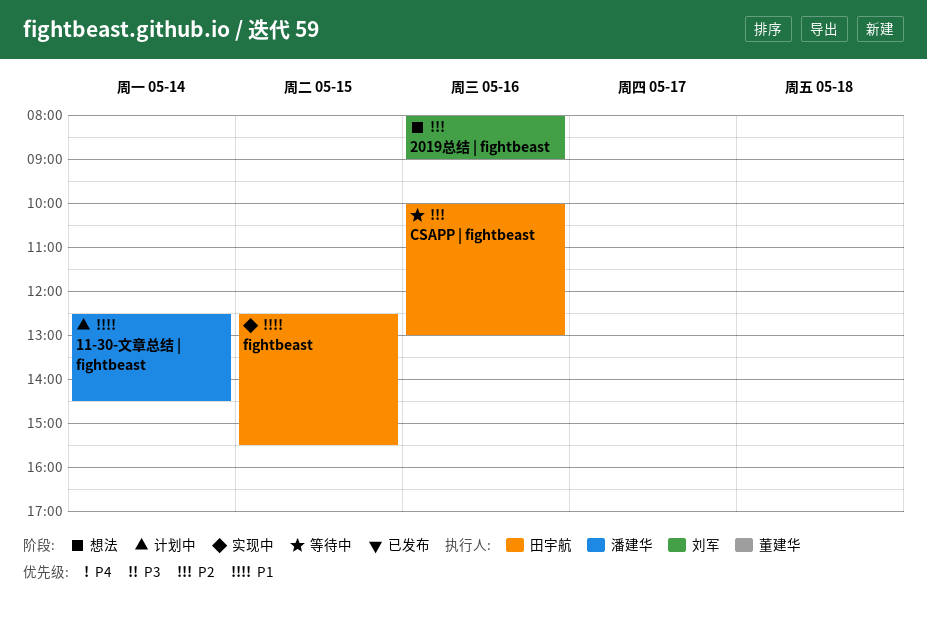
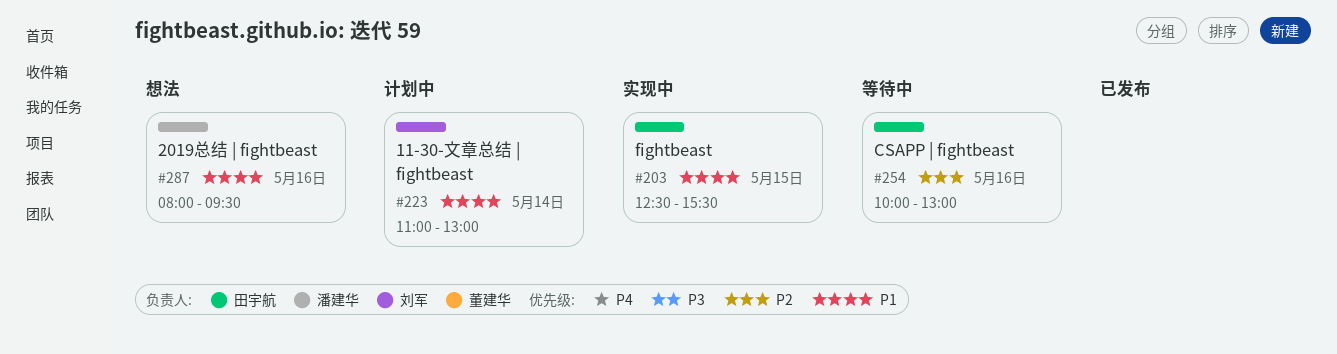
11-30-文章总结 | fightbeast, owner: 潘建华 -> 刘军
11-30-文章总结 | fightbeast, begins: 12:30 -> 11:00
11-30-文章总结 | fightbeast, ends: 14:30 -> 13:00
2019总结 | fightbeast, owner: 刘军 -> 潘建华
2019总结 | fightbeast, priority: P2 -> P1
2019总结 | fightbeast, ends: 09:00 -> 09:30

